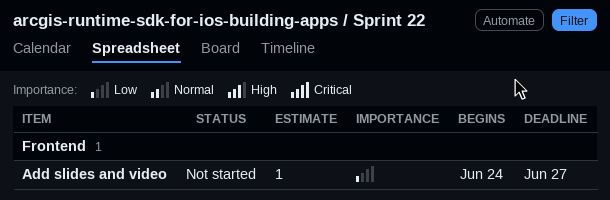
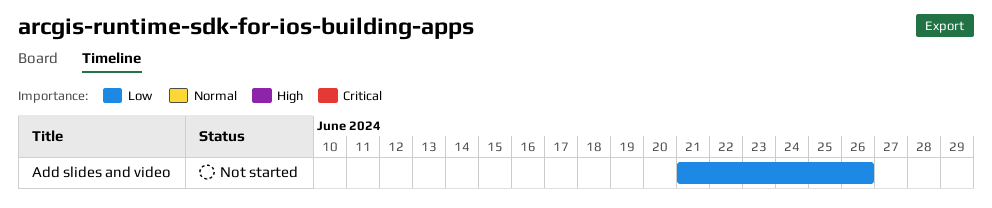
Add slides and video, start: Jun 24 -> Jun 21
Add slides and video, due: Jun 27 -> Jun 26

